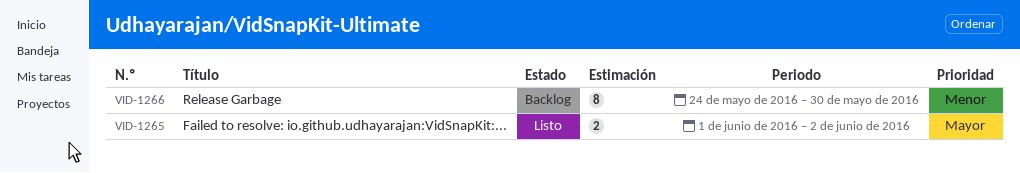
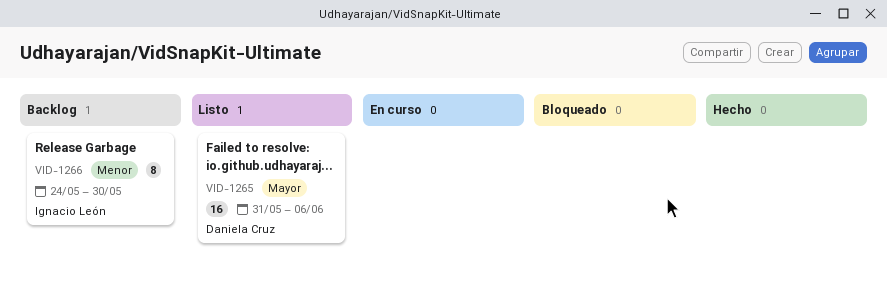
VID-1265, estimate: 2 -> 16
VID-1265, start: Jun 1 -> May 31
VID-1265, due: Jun 2 -> Jun 6

